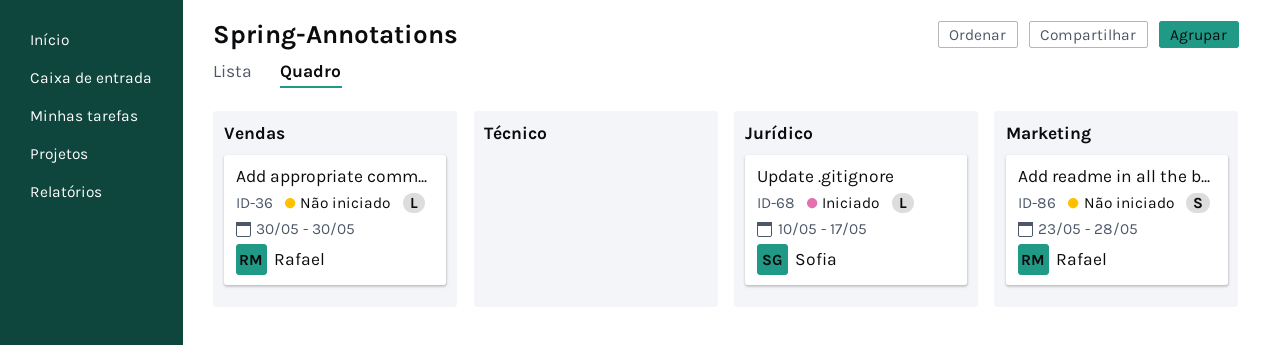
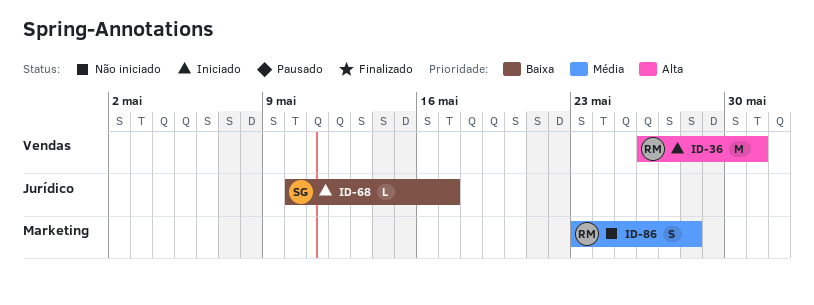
ID-36, status: Não iniciado -> Iniciado
ID-36, estimate: L -> M
ID-36, start: May 30 -> May 26
ID-36, due: May 30 -> May 31

